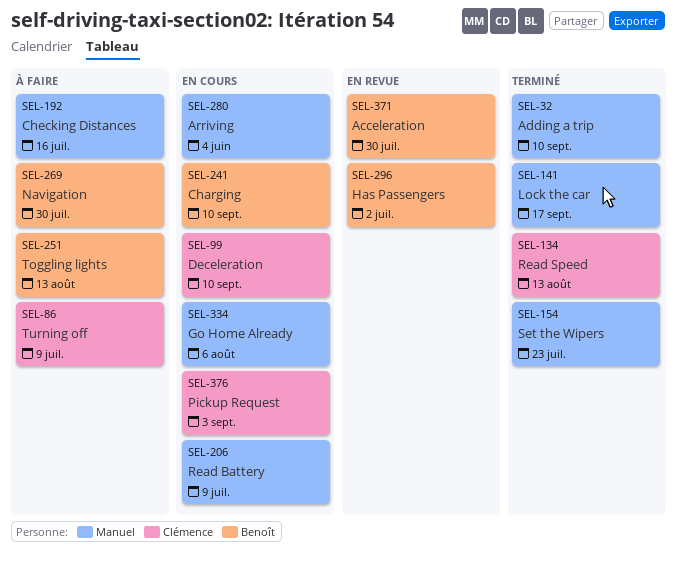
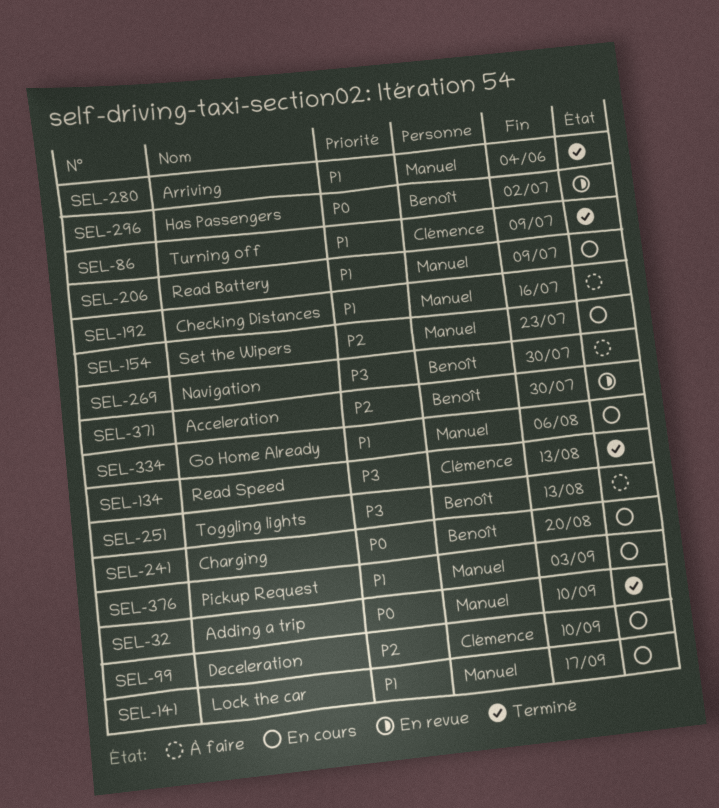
SEL-86, status: À faire -> Terminé
SEL-141, status: Terminé -> En cours
SEL-154, status: Terminé -> En cours
SEL-241, due: Sep 10 -> Aug 20
SEL-280, status: En cours -> Terminé
SEL-376, owner: Clémence -> Manuel

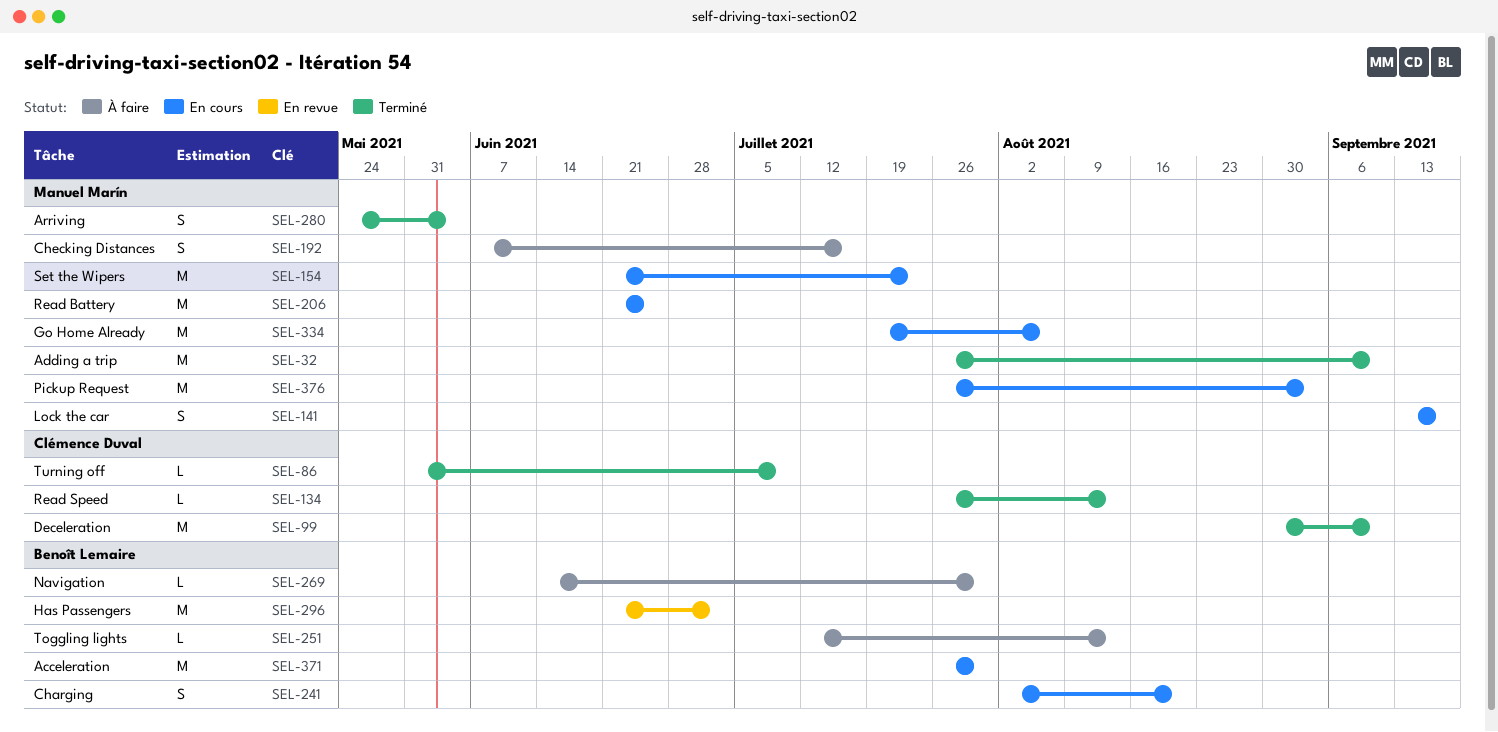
SEL-99, status: En cours -> Terminé
SEL-206, due: Jul 9 -> Jun 25
SEL-371, status: En revue -> En cours

